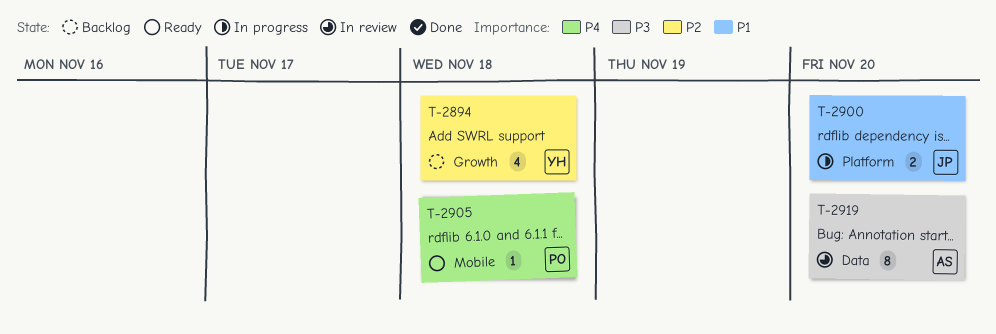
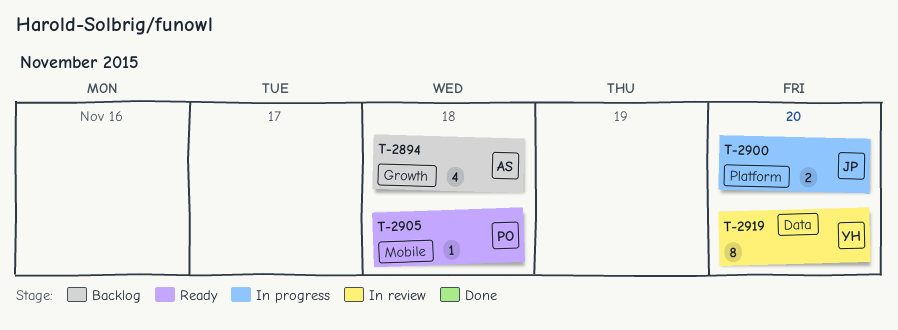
T-2894, owner: YH -> AS
T-2919, owner: AS -> YH

